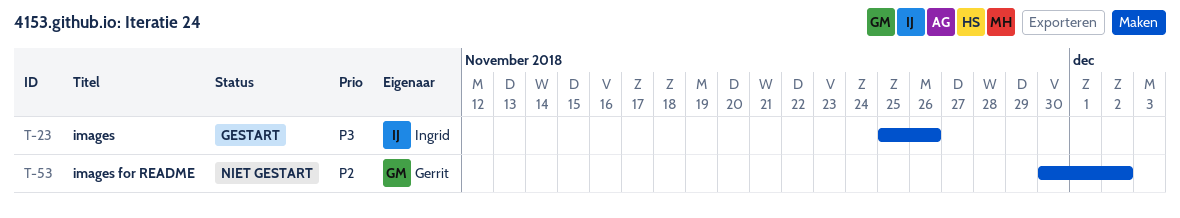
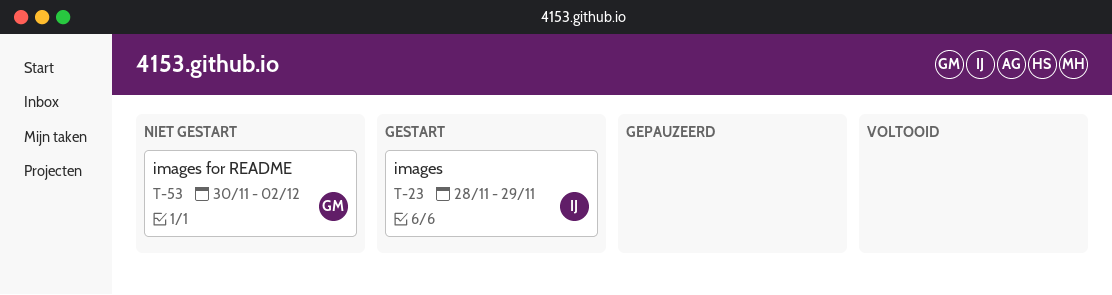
T-23, start: Nov 25 -> Nov 28
T-23, due: Nov 26 -> Nov 29

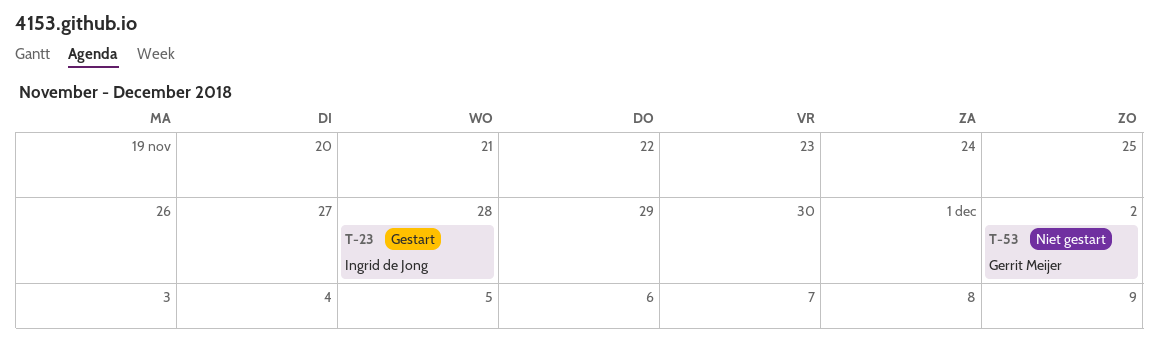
T-23, due: Nov 29 -> Nov 28

